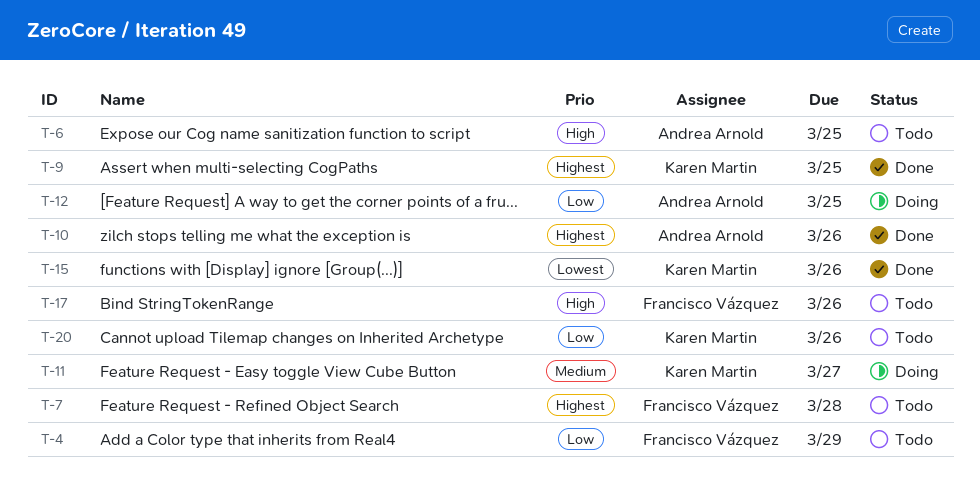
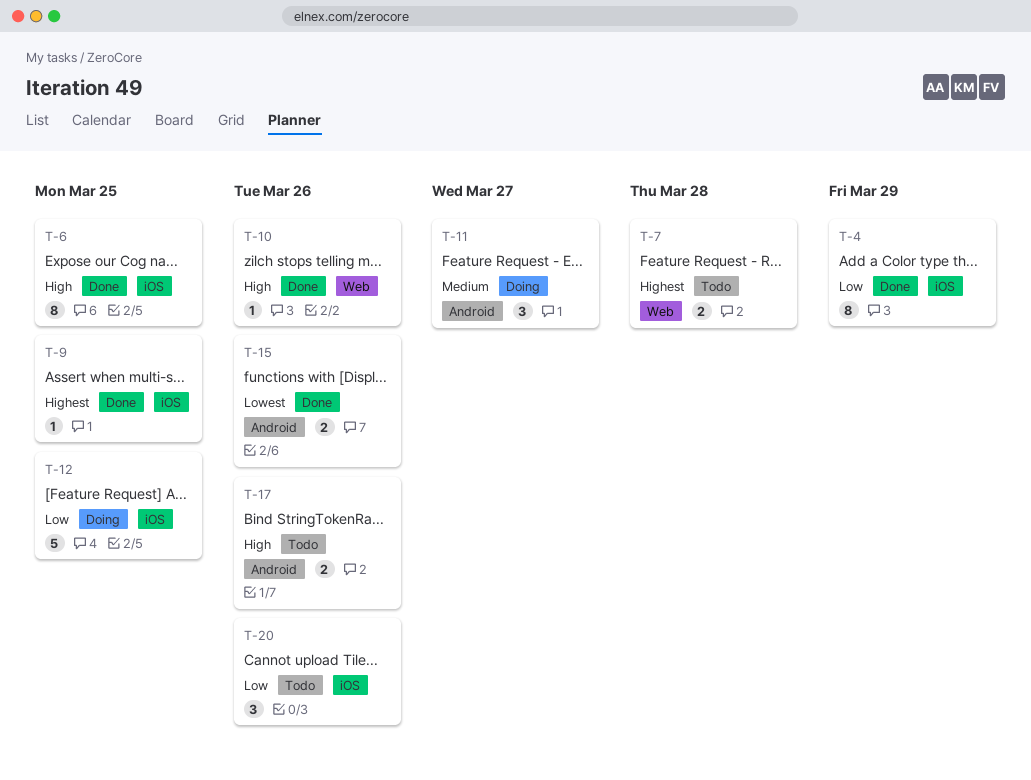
T-4, status: Todo -> Done
T-6, status: Todo -> Done
T-10, priority: Highest -> High

